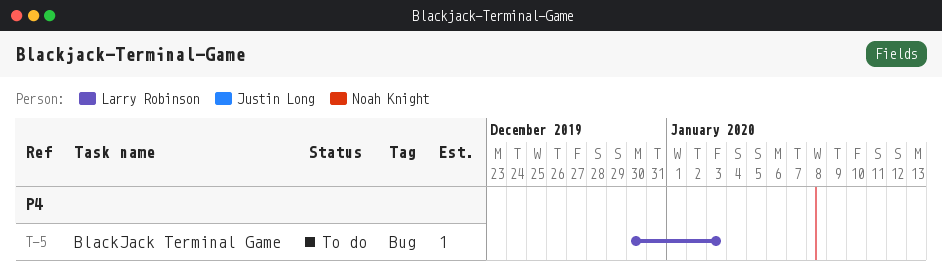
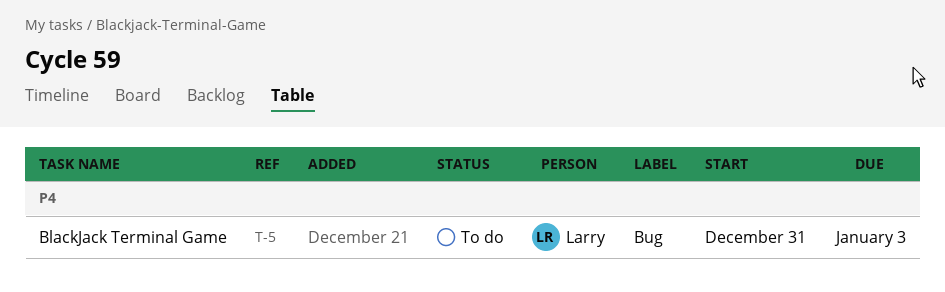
T-5, start: Dec 30 -> Dec 31

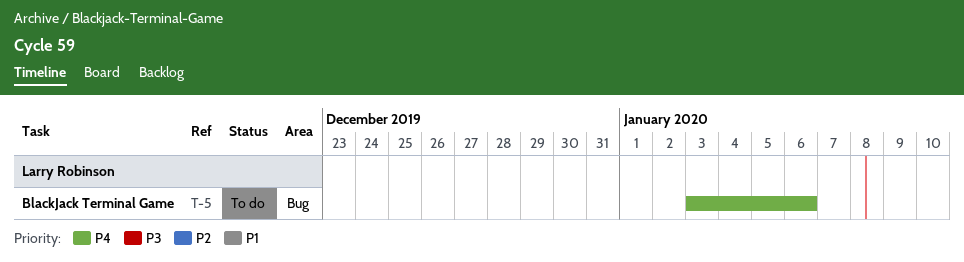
T-5, start: Dec 31 -> Jan 3
T-5, due: Jan 3 -> Jan 6

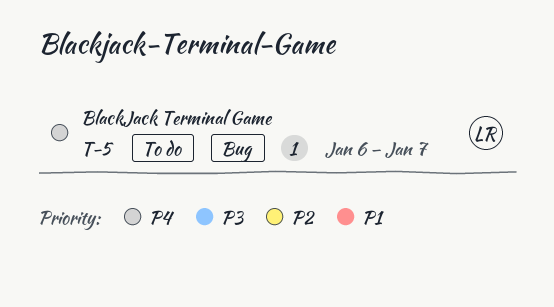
T-5, start: Jan 3 -> Jan 6
T-5, due: Jan 6 -> Jan 7

